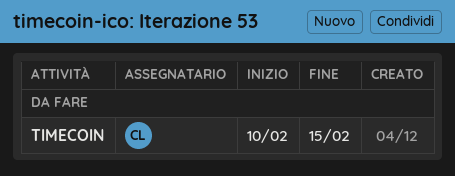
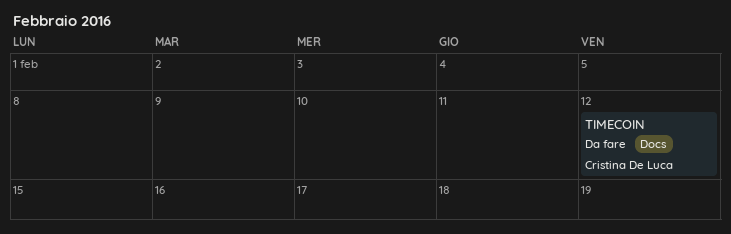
TIMECOIN, due: Feb 15 -> Feb 12

